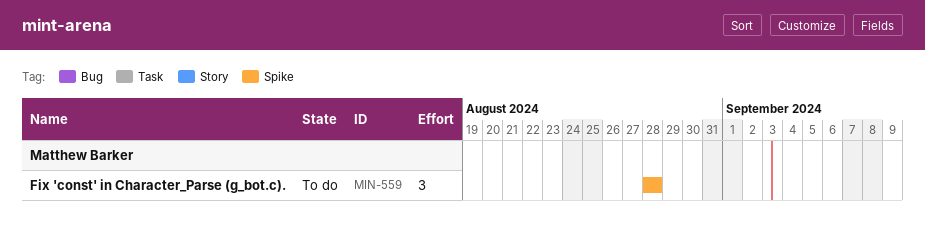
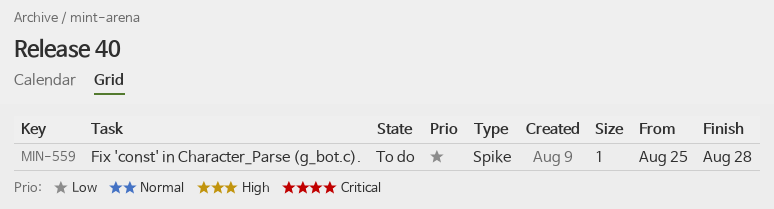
MIN-559, estimate: 3 -> 1
MIN-559, start: Aug 28 -> Aug 25

